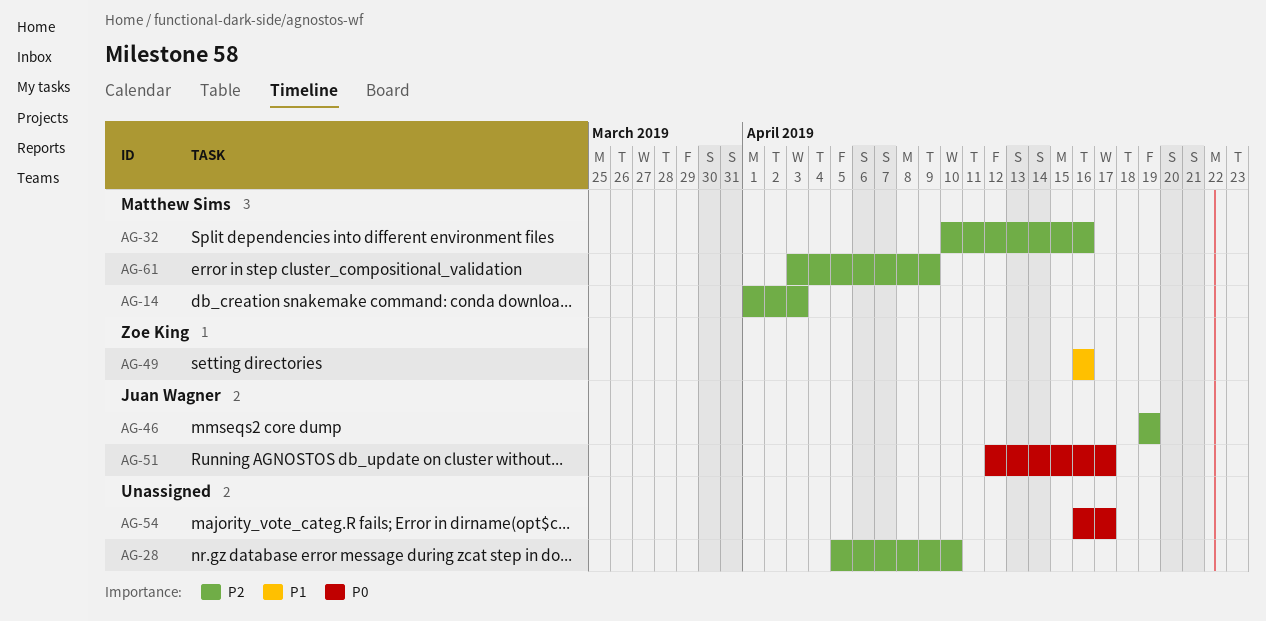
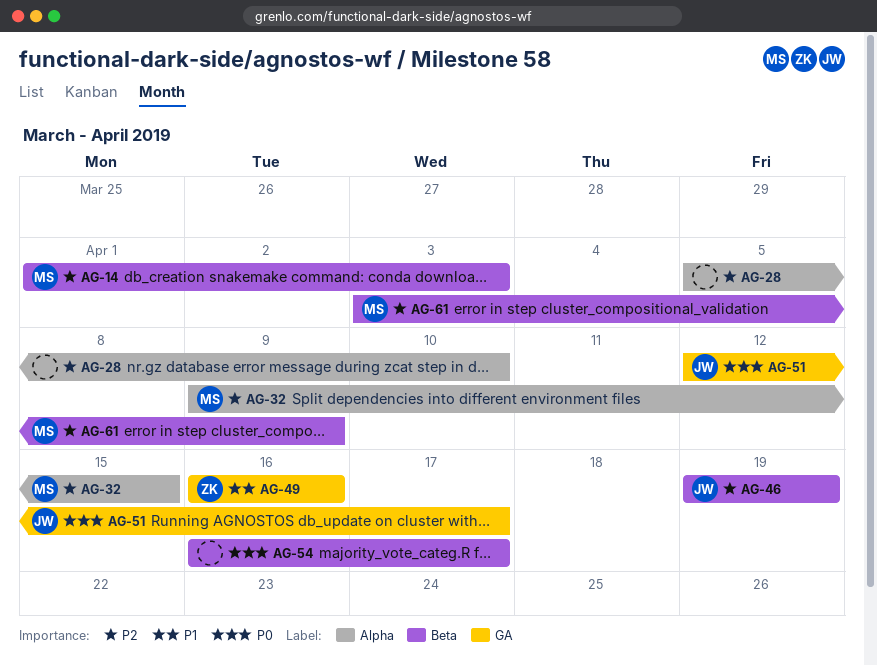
AG-32, start: Apr 10 -> Apr 9
AG-32, due: Apr 16 -> Apr 15

